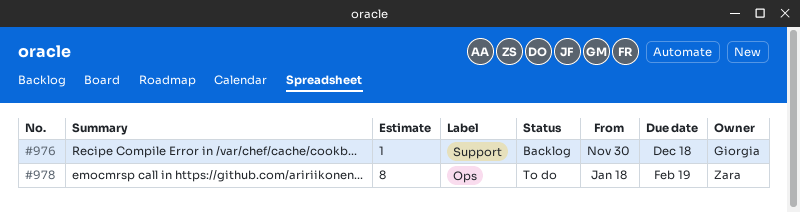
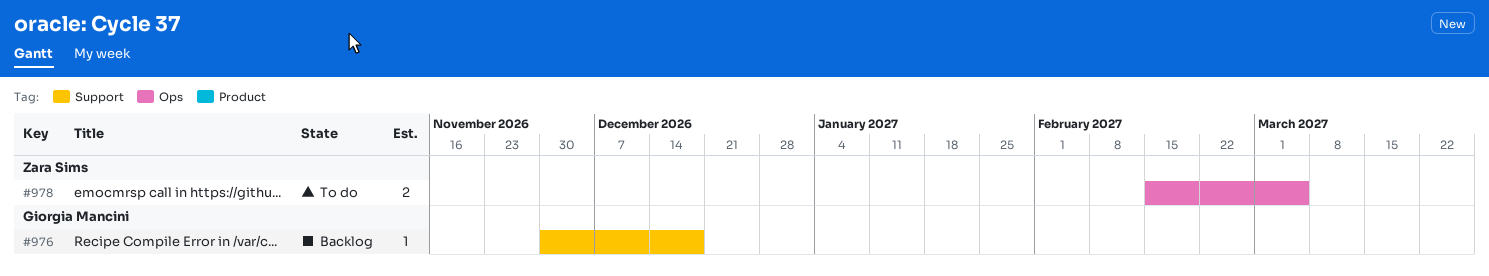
#978, estimate: 8 -> 2
#978, start: Jan 18 -> Feb 15
#978, due: Feb 19 -> Mar 5

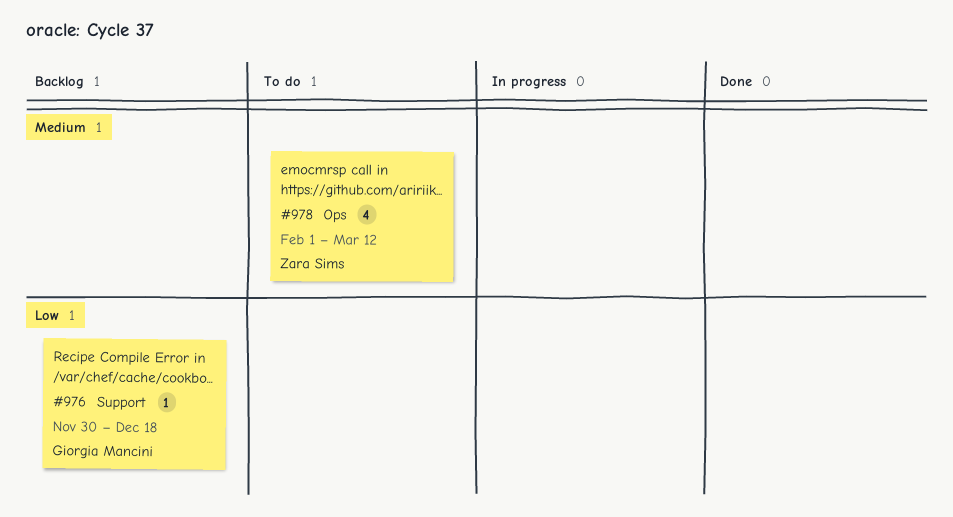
#978, estimate: 2 -> 4
#978, start: Feb 15 -> Feb 1
#978, due: Mar 5 -> Mar 12

